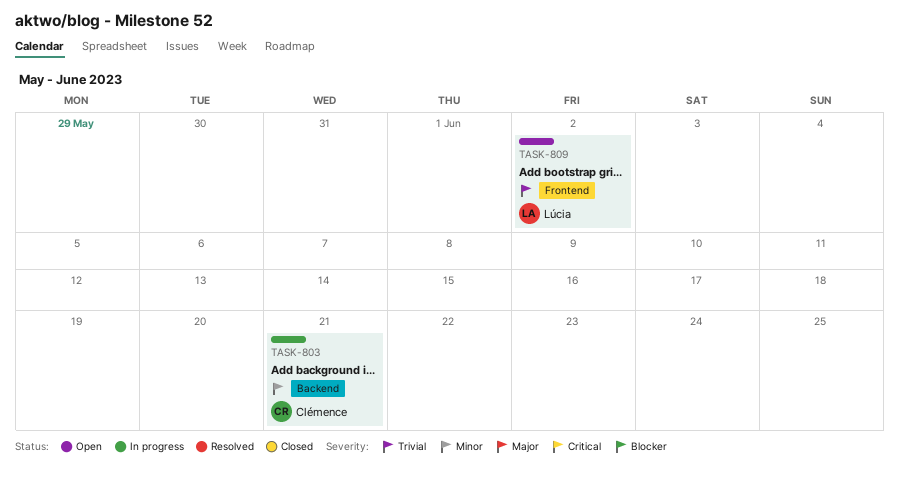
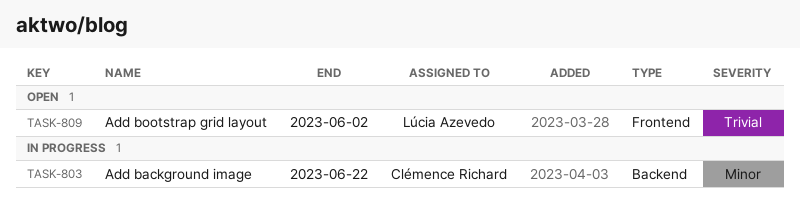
TASK-803, due: Jun 21 -> Jun 22

